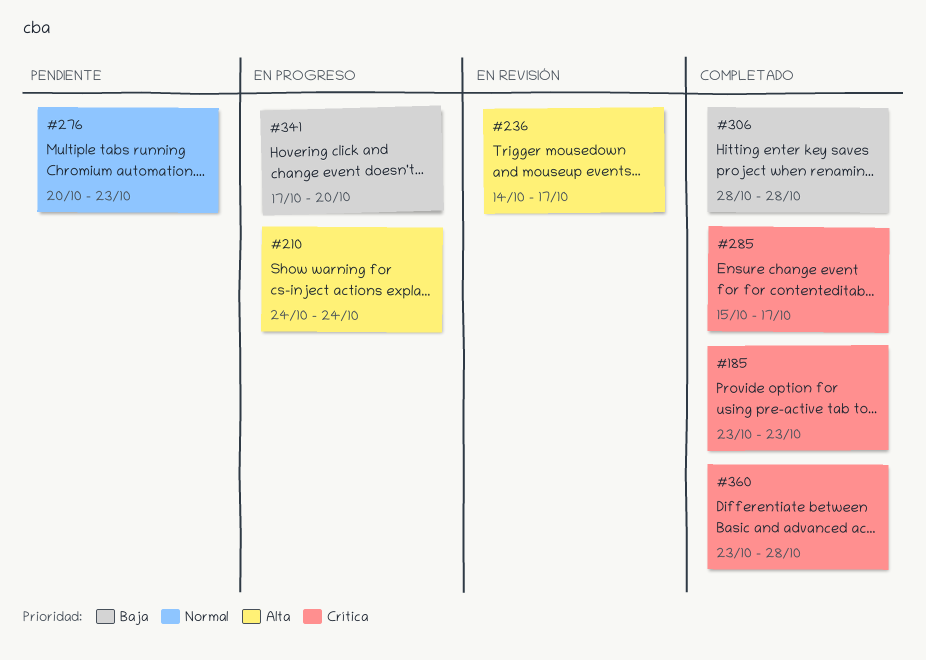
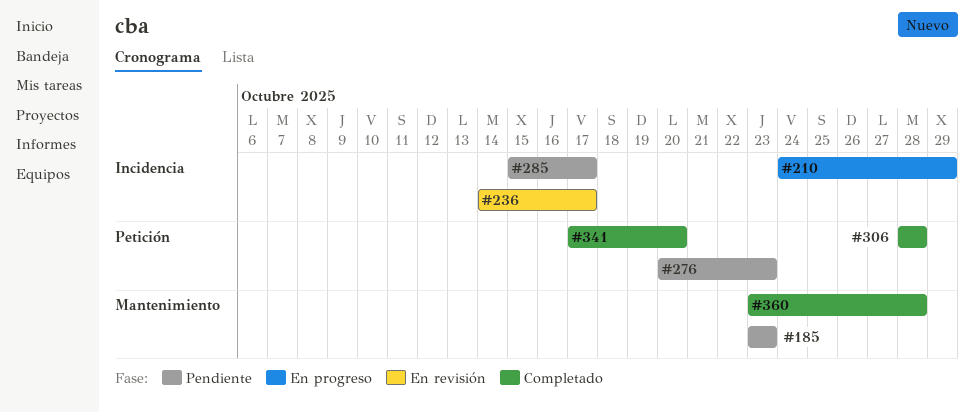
#185, status: Completado -> Pendiente
#210, due: Oct 24 -> Oct 29
#285, status: Completado -> Pendiente
#341, status: En progreso -> Completado

